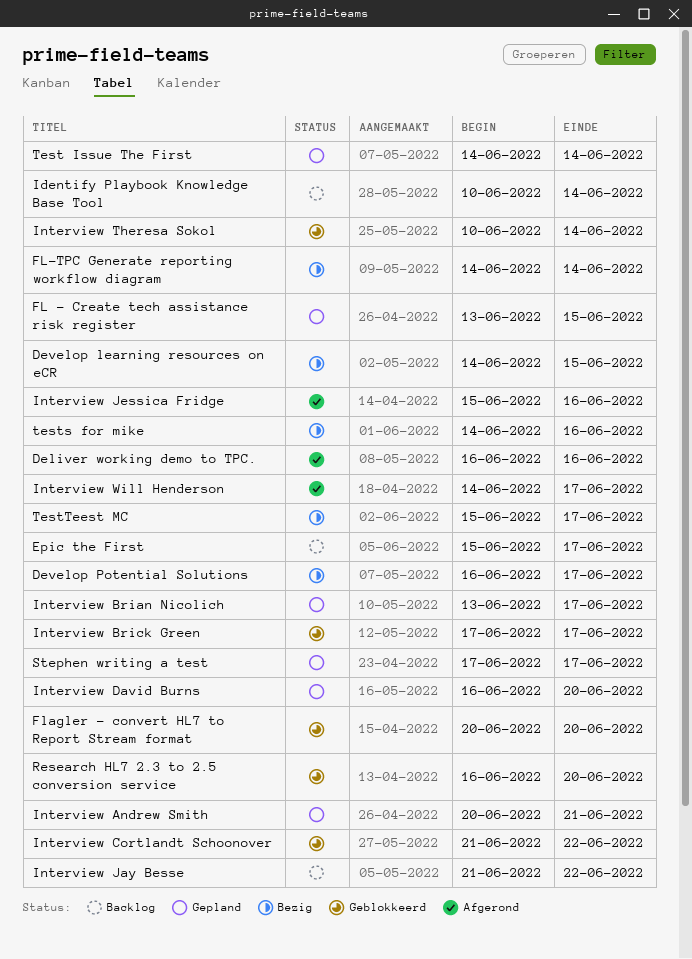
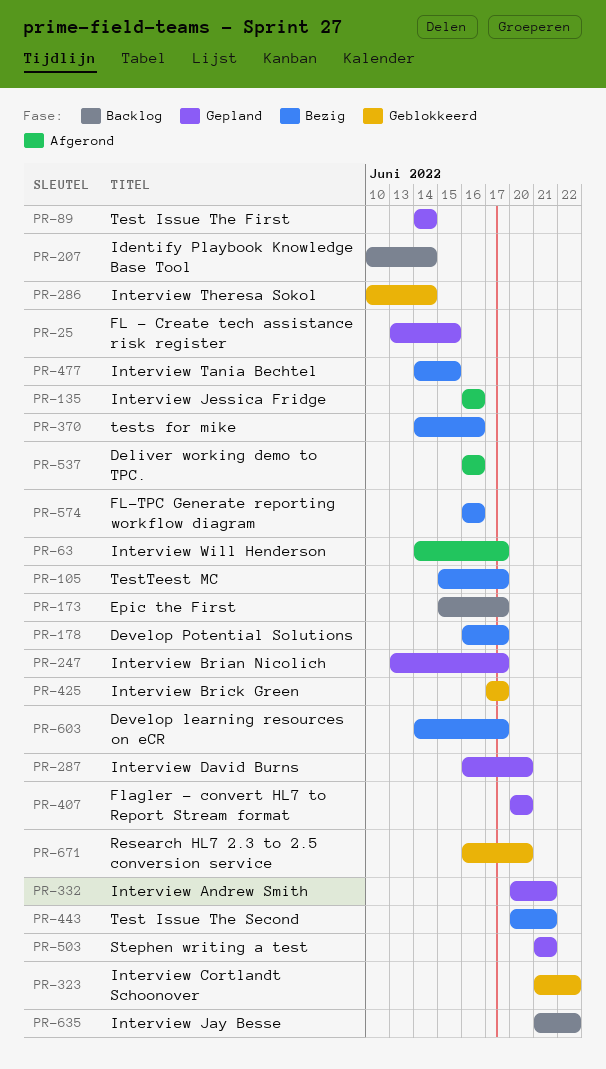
Develop learning resources on eCR, due: Jun 15 -> Jun 17
FL-TPC Generate reporting workflow diagram, start: Jun 14 -> Jun 16
FL-TPC Generate reporting workflow diagram, due: Jun 14 -> Jun 16
Flagler - convert HL7 to Report Stream format, status: Geblokkeerd -> Gepland
Interview Jessica Fridge, start: Jun 15 -> Jun 16
Interview Tania Bechtel: none -> present
Stephen writing a test, start: Jun 17 -> Jun 21
Stephen writing a test, due: Jun 17 -> Jun 21
Test Issue The Second: none -> present

